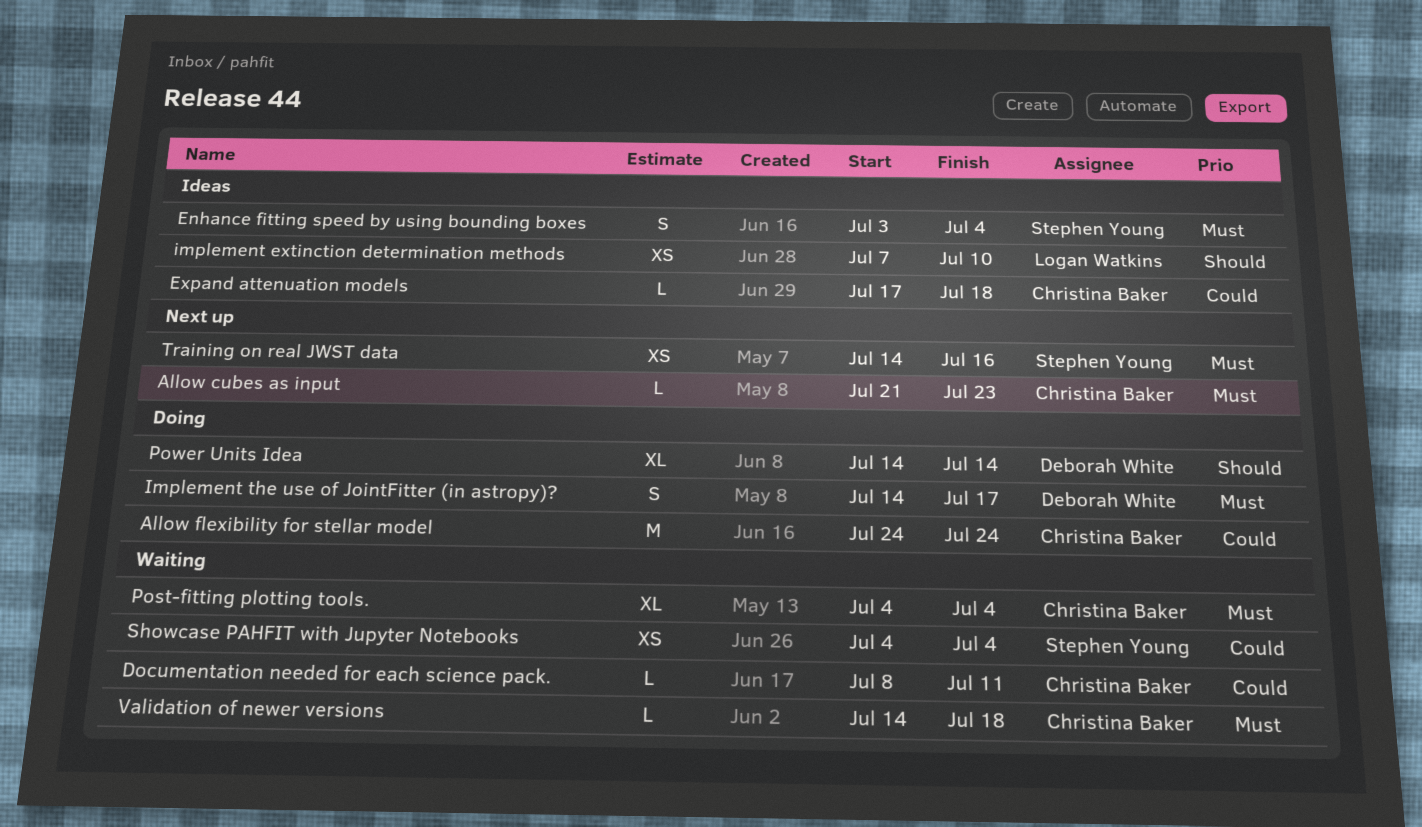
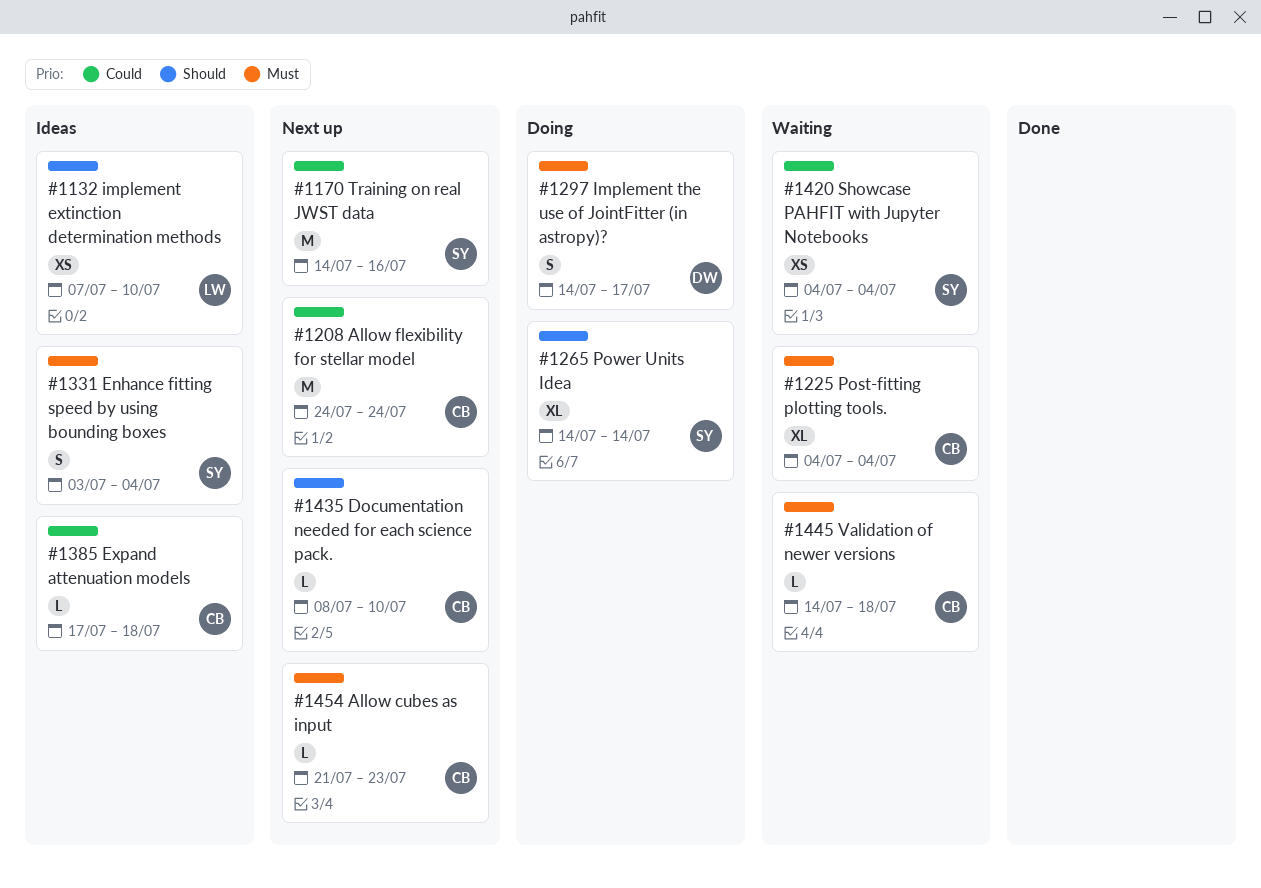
Allow flexibility for stellar model, status: Doing -> Next up
Documentation needed for each science pack., status: Waiting -> Next up
Documentation needed for each science pack., priority: Could -> Should
Documentation needed for each science pack., due: Jul 11 -> Jul 10
Power Units Idea, owner: Deborah White -> Stephen Young
Training on real JWST data, priority: Must -> Could
Training on real JWST data, estimate: XS -> M

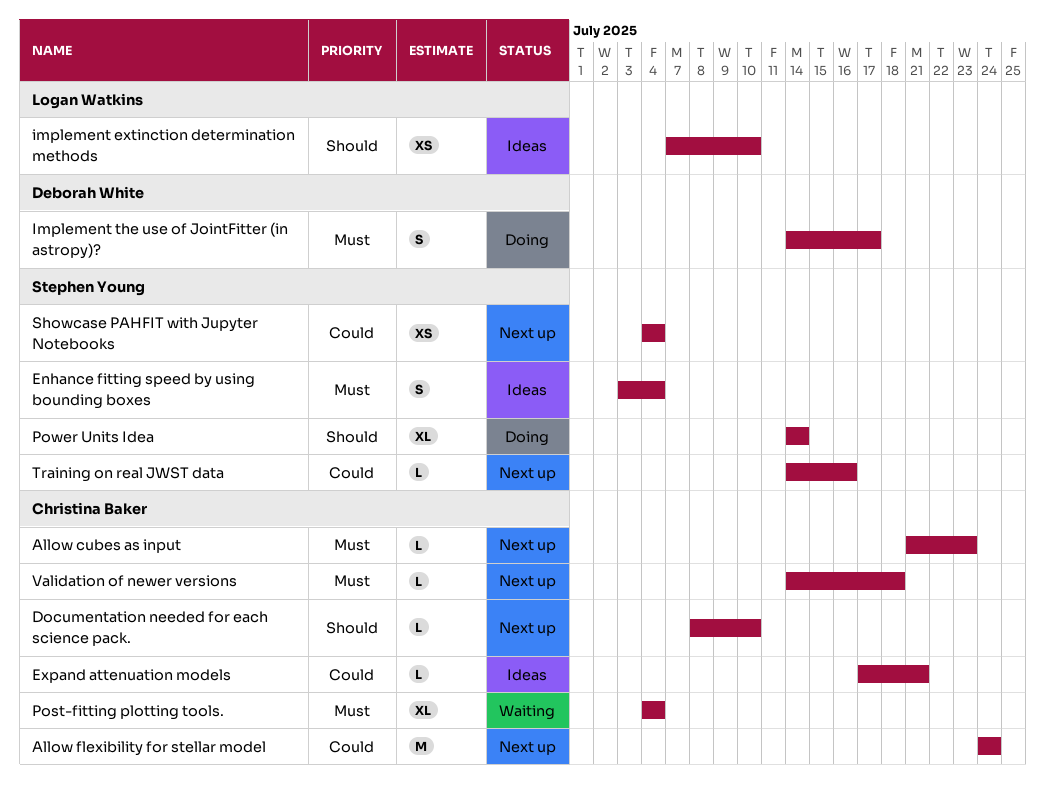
Expand attenuation models, due: Jul 18 -> Jul 21
Showcase PAHFIT with Jupyter Notebooks, status: Waiting -> Next up
Training on real JWST data, estimate: M -> L
Validation of newer versions, status: Waiting -> Next up

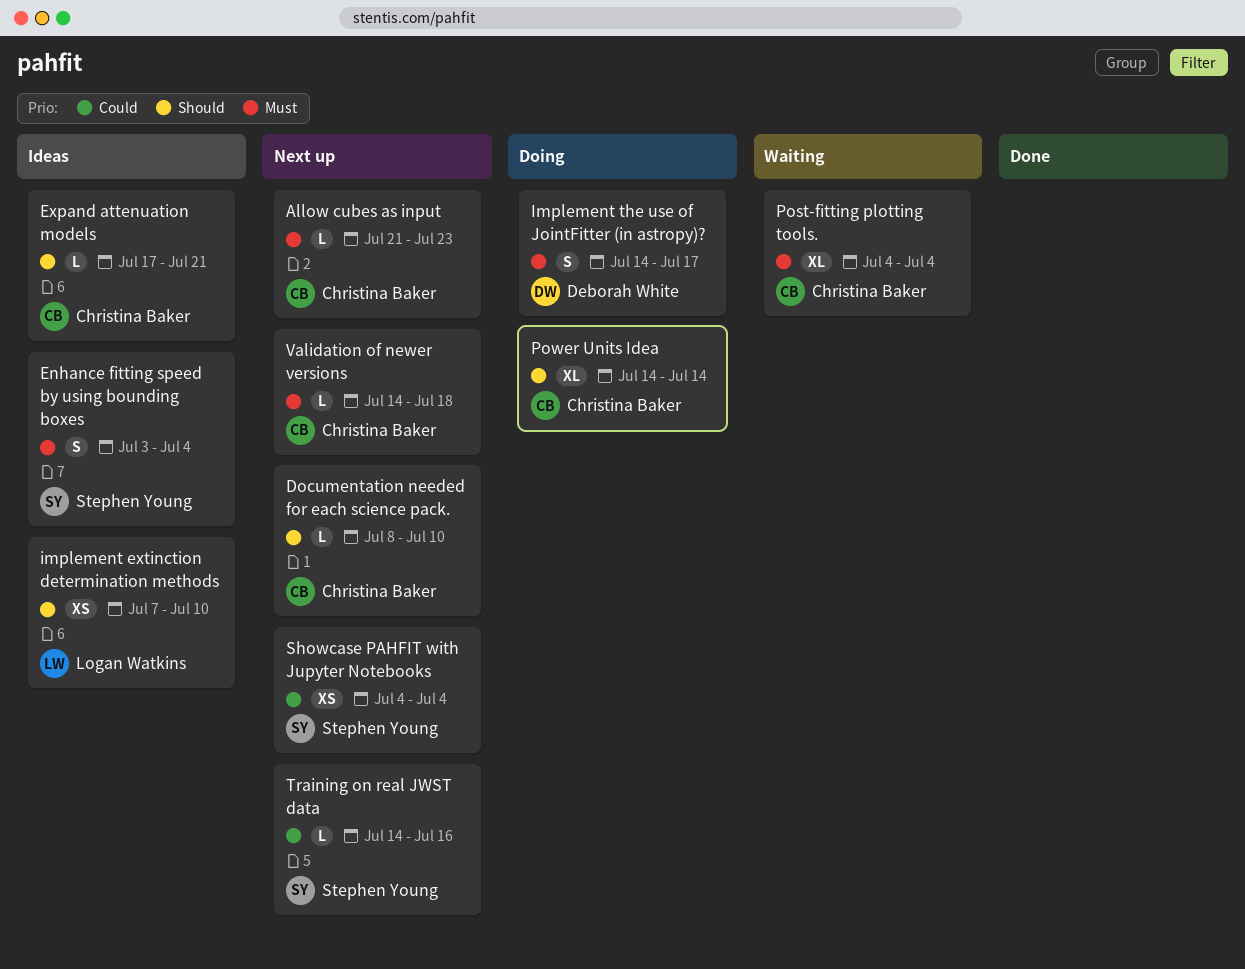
Allow flexibility for stellar model: present -> none
Expand attenuation models, priority: Could -> Should
Power Units Idea, owner: Stephen Young -> Christina Baker

